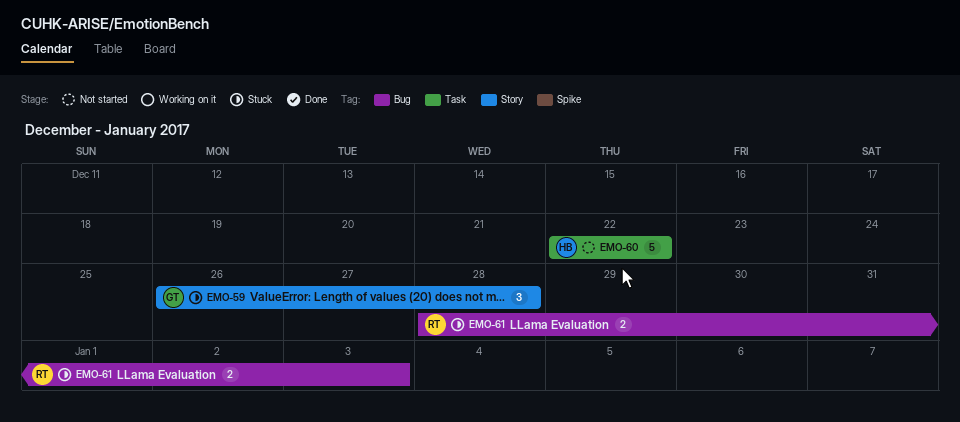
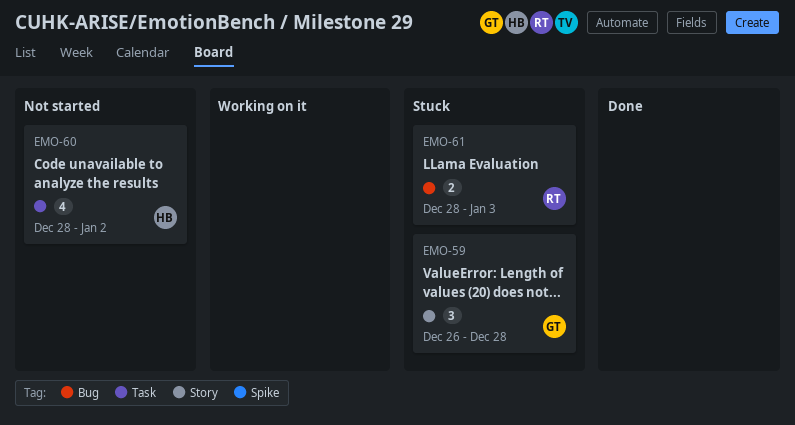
EMO-60, estimate: 5 -> 4
EMO-60, start: Dec 22 -> Dec 28
EMO-60, due: Dec 22 -> Jan 2

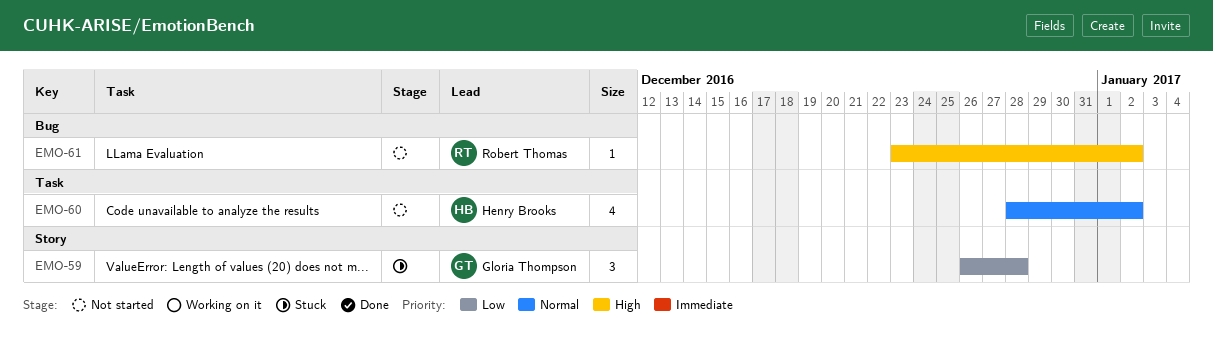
EMO-61, status: Stuck -> Not started
EMO-61, estimate: 2 -> 1
EMO-61, start: Dec 28 -> Dec 23
EMO-61, due: Jan 3 -> Jan 2

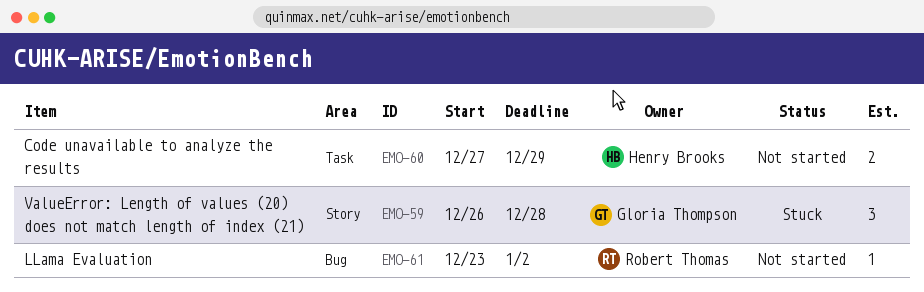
EMO-60, estimate: 4 -> 2
EMO-60, start: Dec 28 -> Dec 27
EMO-60, due: Jan 2 -> Dec 29

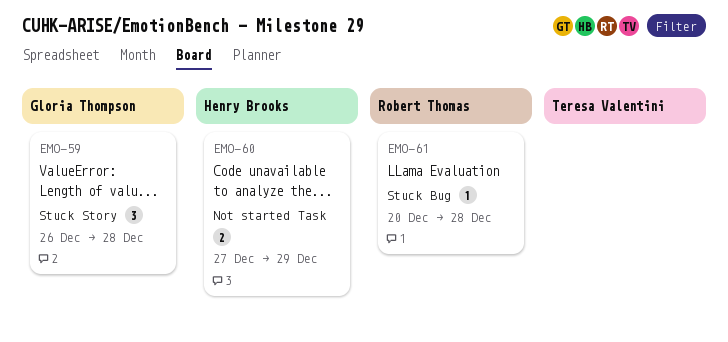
EMO-61, status: Not started -> Stuck
EMO-61, start: Dec 23 -> Dec 20
EMO-61, due: Jan 2 -> Dec 28

